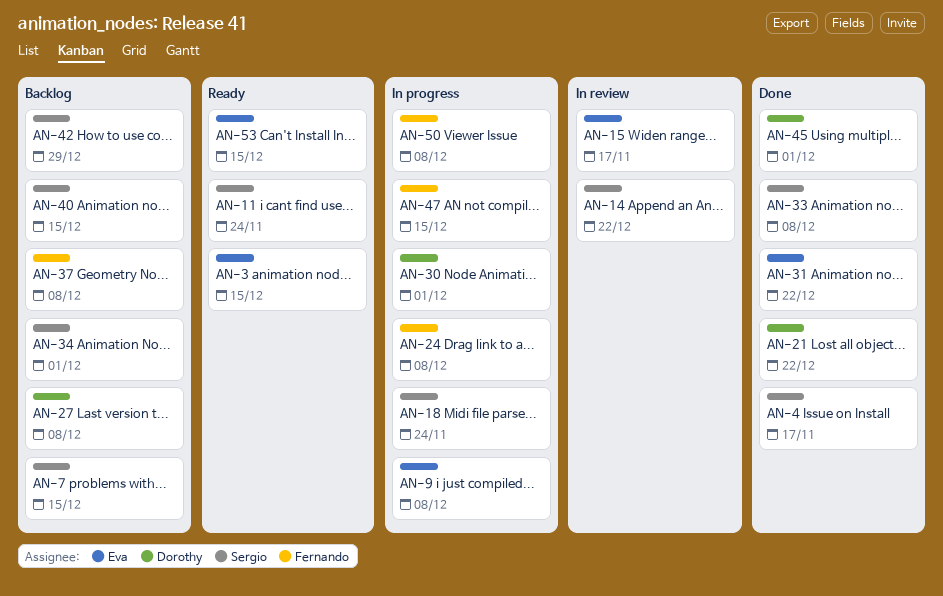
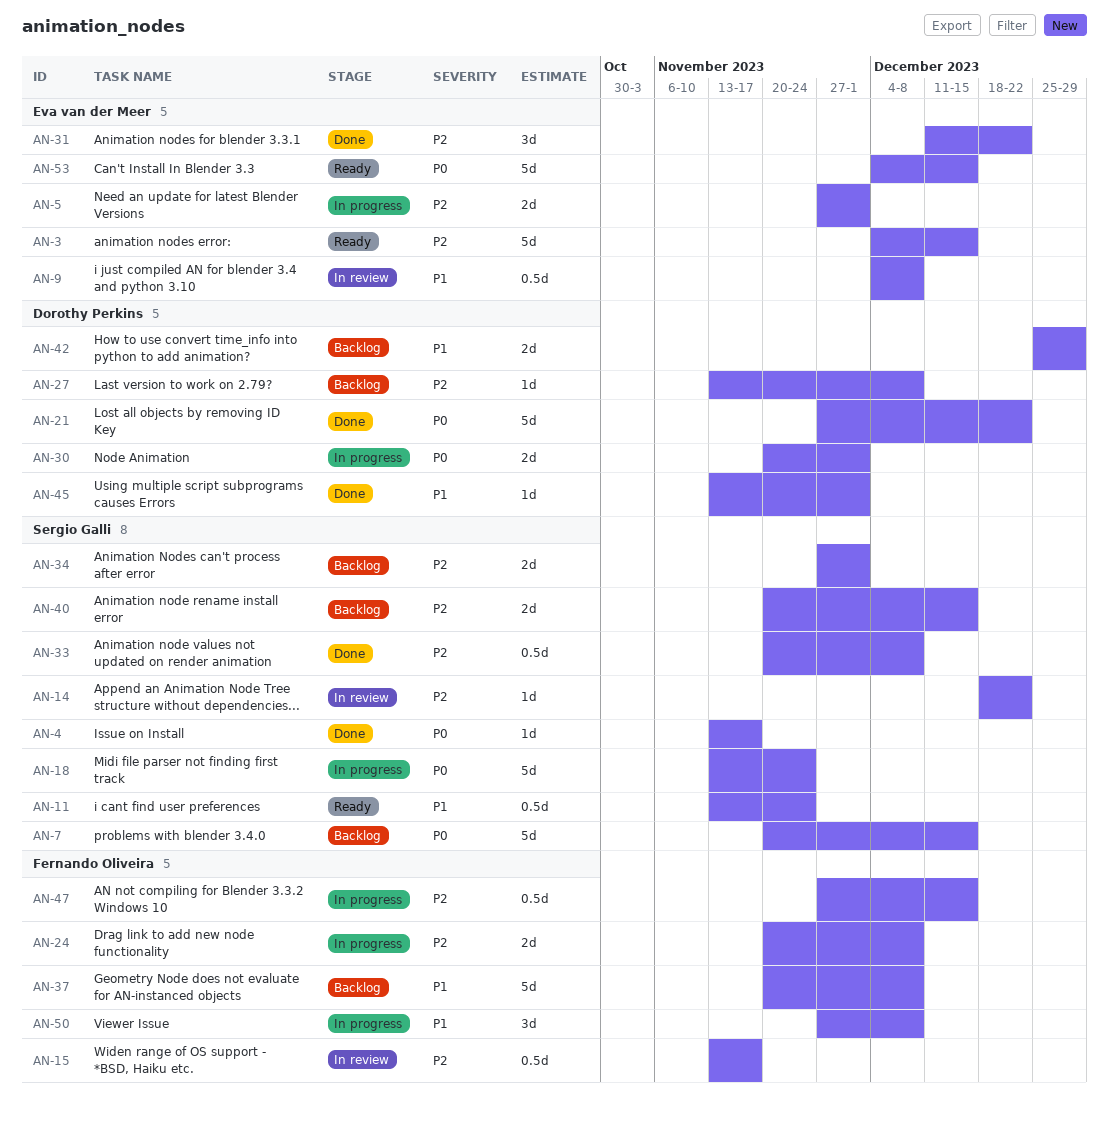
AN-5: none -> present
AN-9, status: In progress -> In review
AN-15, owner: Eva van der Meer -> Fernando Oliveira
AN-42, owner: Sergio Galli -> Dorothy Perkins

